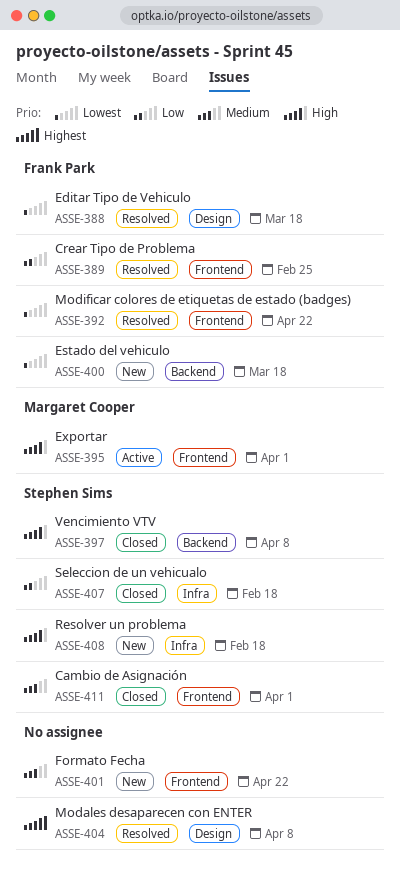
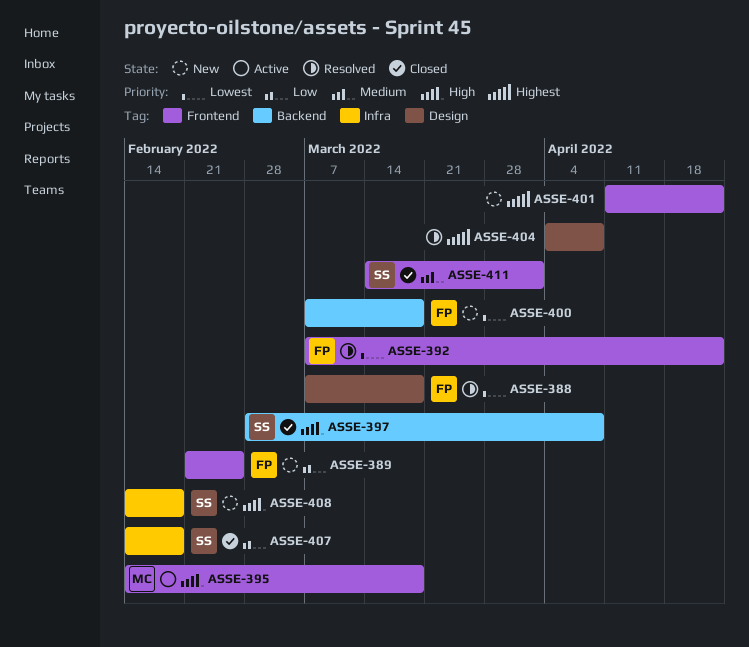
ASSE-389, status: Resolved -> New
ASSE-395, due: Apr 1 -> Mar 18
ASSE-401, priority: Medium -> Highest

